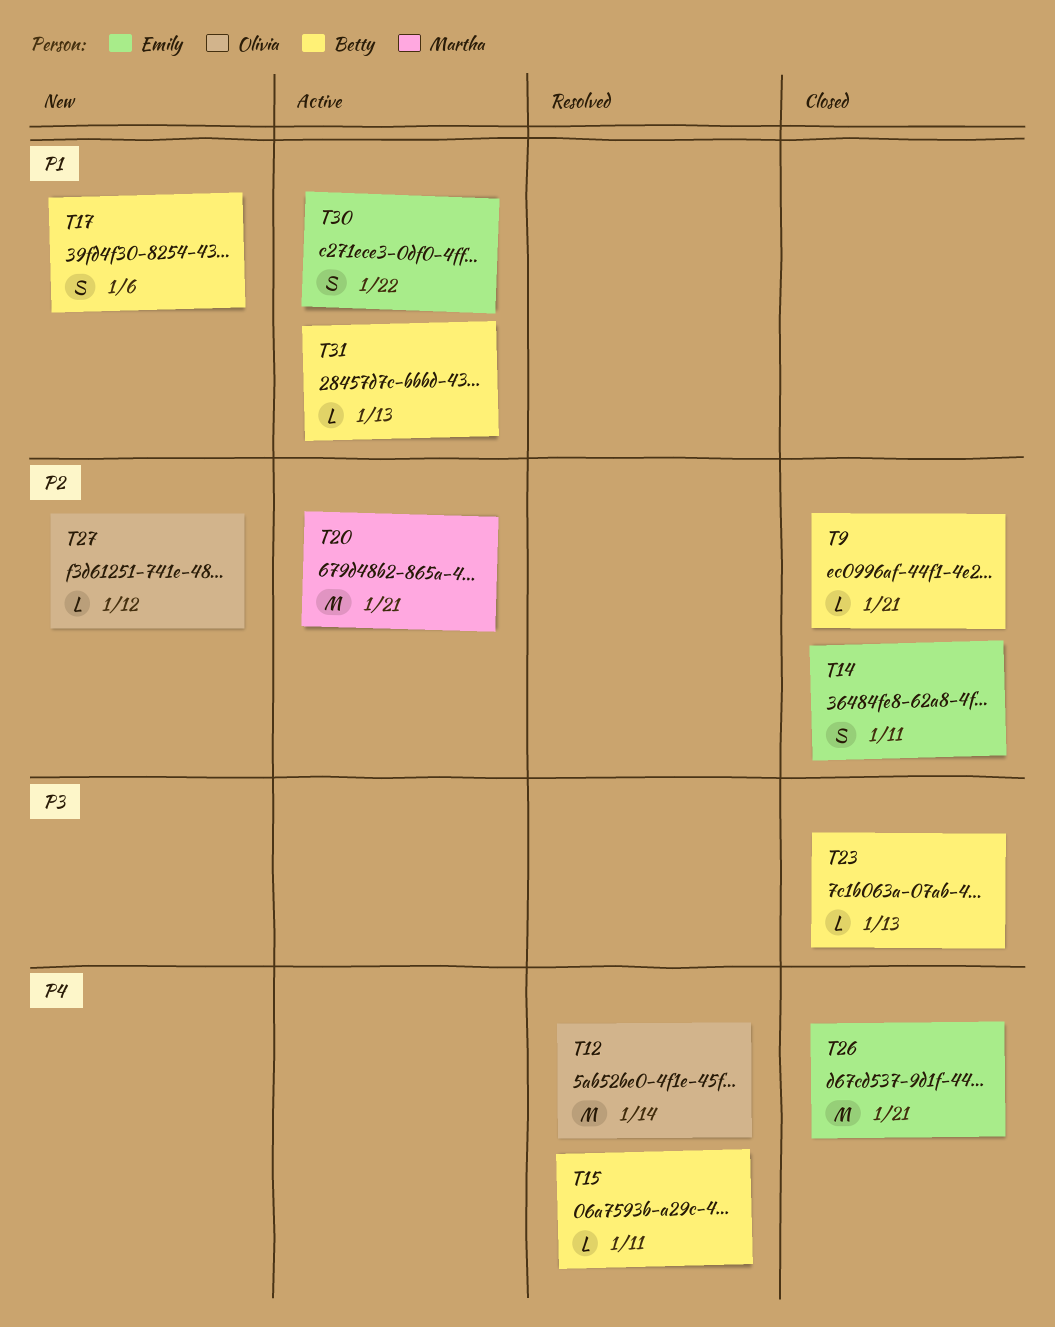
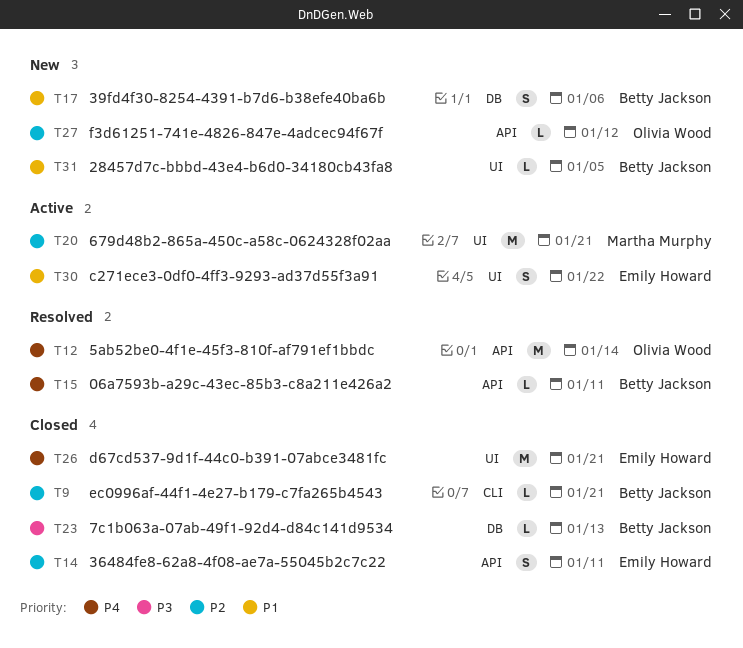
T31, status: Active -> New
T31, due: Jan 13 -> Jan 5

